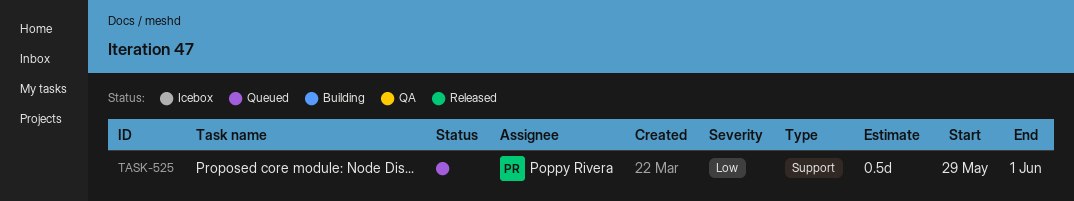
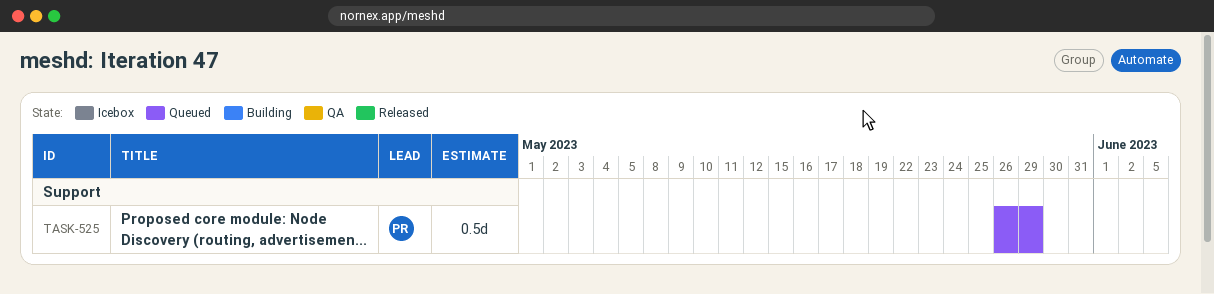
TASK-525, start: May 29 -> May 26
TASK-525, due: Jun 1 -> May 29

